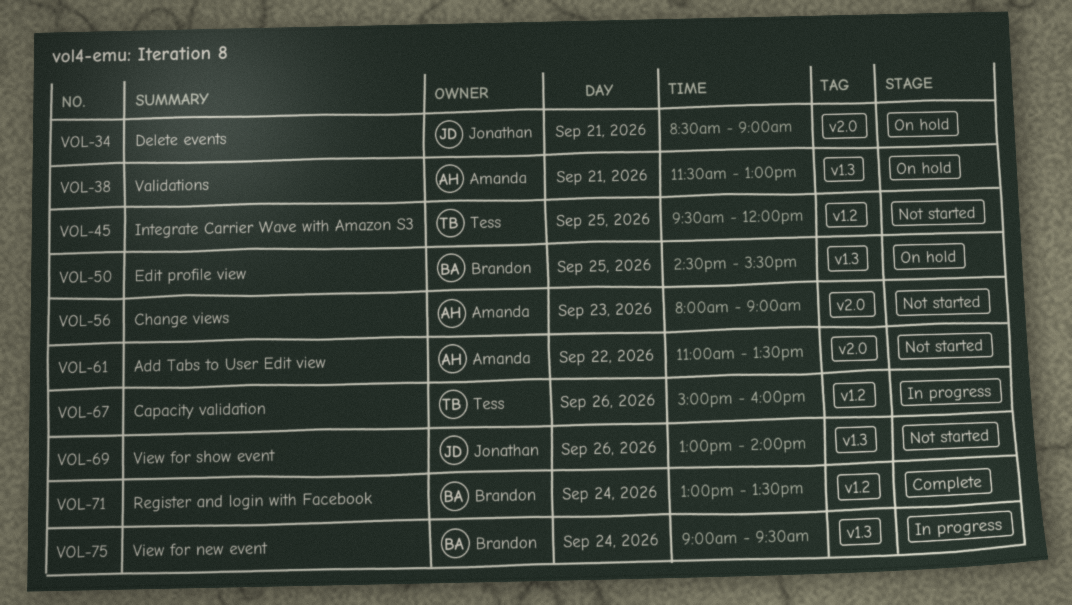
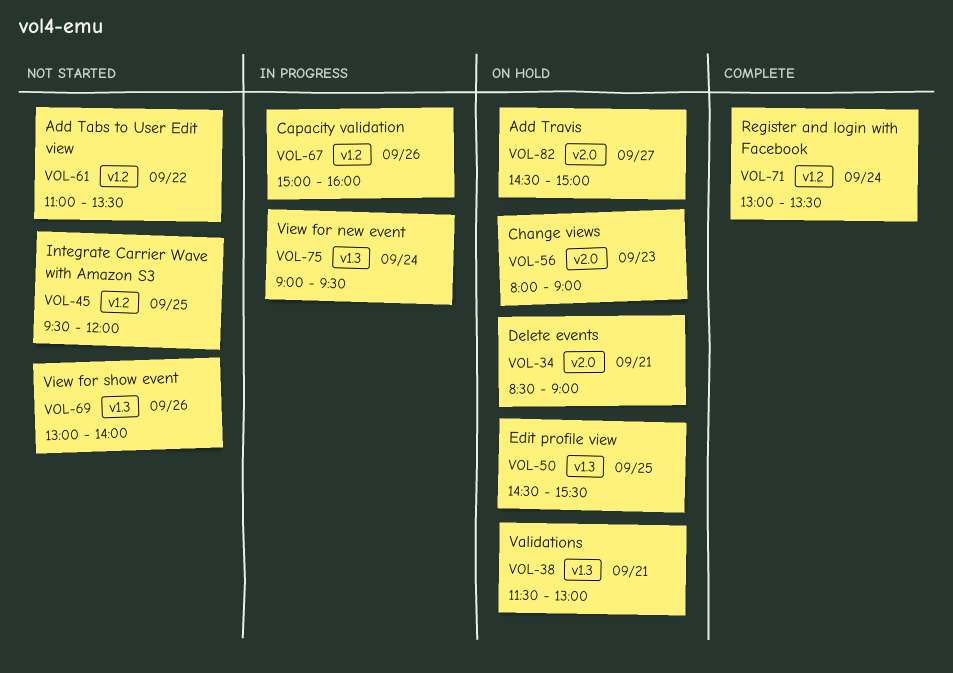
VOL-56, status: Not started -> On hold
VOL-61, label: v2.0 -> v1.2
VOL-82: none -> present

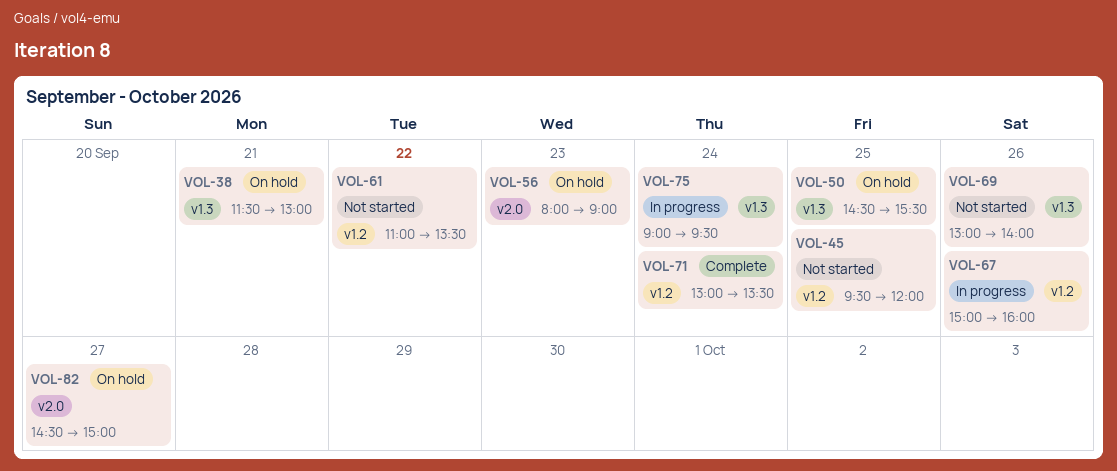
VOL-34: present -> none

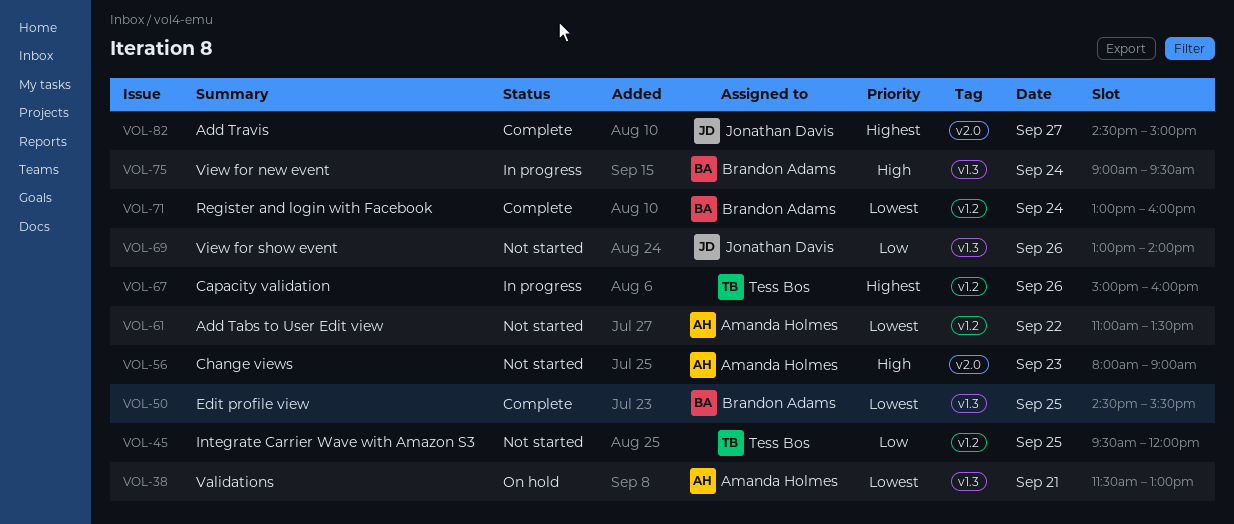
VOL-50, status: On hold -> Complete
VOL-56, status: On hold -> Not started
VOL-71, ends: 13:30 -> 16:00
VOL-82, status: On hold -> Complete

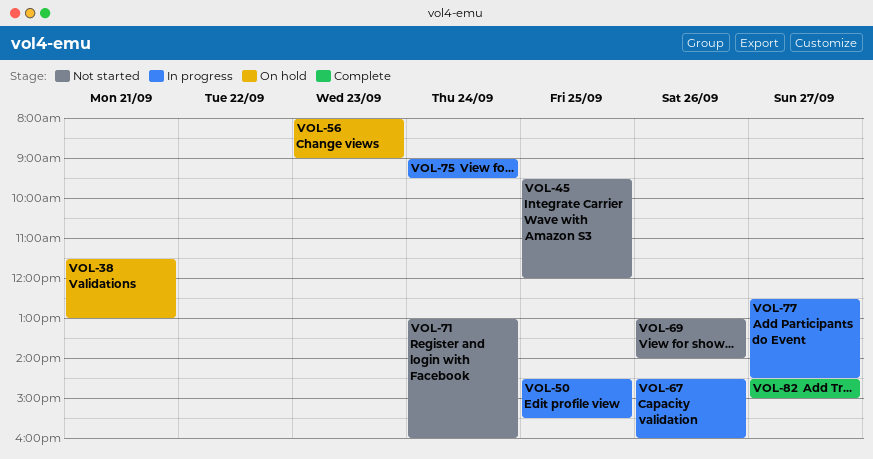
VOL-50, status: Complete -> In progress
VOL-56, status: Not started -> On hold
VOL-61: present -> none
VOL-67, begins: 15:00 -> 14:30
VOL-71, status: Complete -> Not started
VOL-77: none -> present

